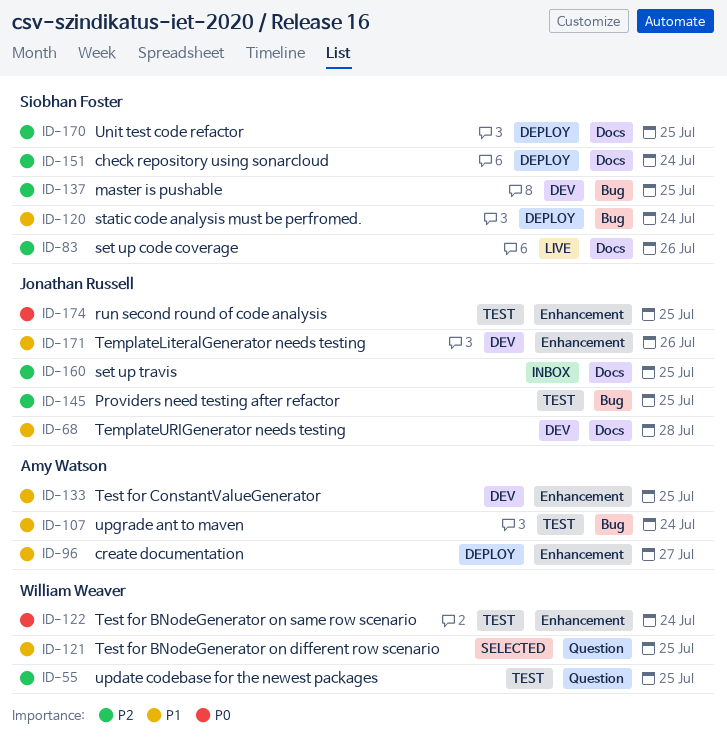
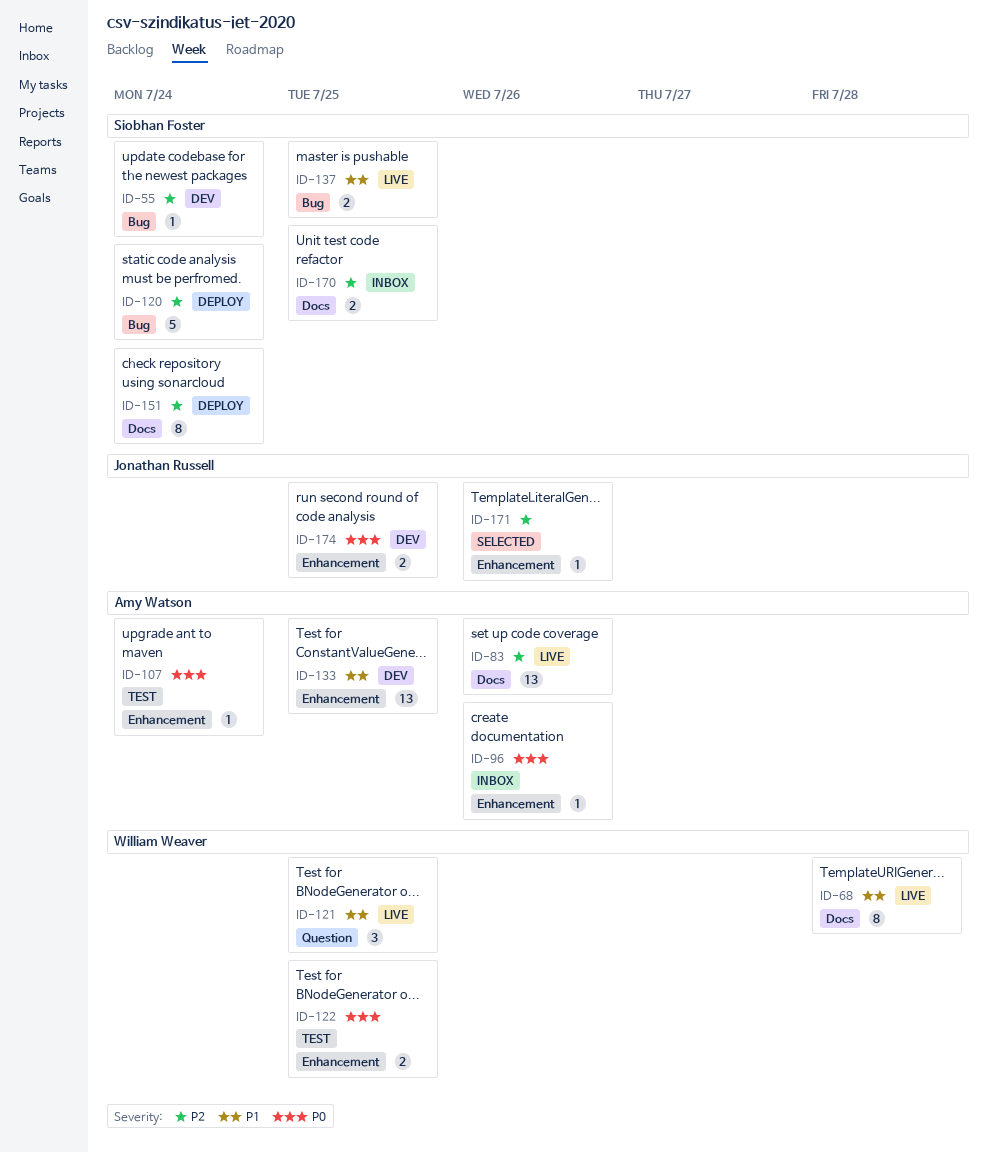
ID-55, status: Test -> Dev
ID-55, owner: William Weaver -> Siobhan Foster
ID-55, label: Question -> Bug
ID-55, due: Jul 25 -> Jul 24
ID-68, status: Dev -> Live
ID-68, owner: Jonathan Russell -> William Weaver
ID-83, owner: Siobhan Foster -> Amy Watson
ID-96, status: Deploy -> Inbox
ID-96, priority: P1 -> P0
ID-96, due: Jul 27 -> Jul 26
ID-107, priority: P1 -> P0
ID-107, label: Bug -> Enhancement
ID-120, priority: P1 -> P2
ID-121, status: Selected -> Live
ID-122, due: Jul 24 -> Jul 25
ID-137, status: Dev -> Live
ID-137, priority: P2 -> P1
ID-145: present -> none
ID-160: present -> none
ID-170, status: Deploy -> Inbox
ID-171, status: Dev -> Selected
ID-171, priority: P1 -> P2
ID-174, status: Test -> Dev

